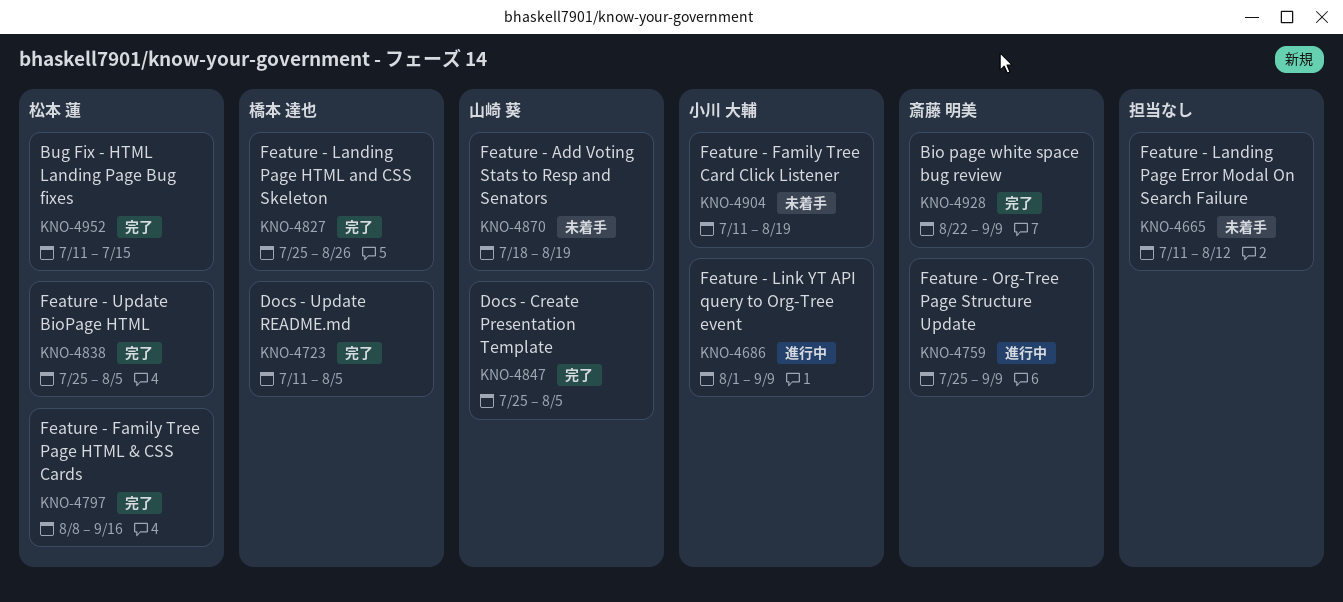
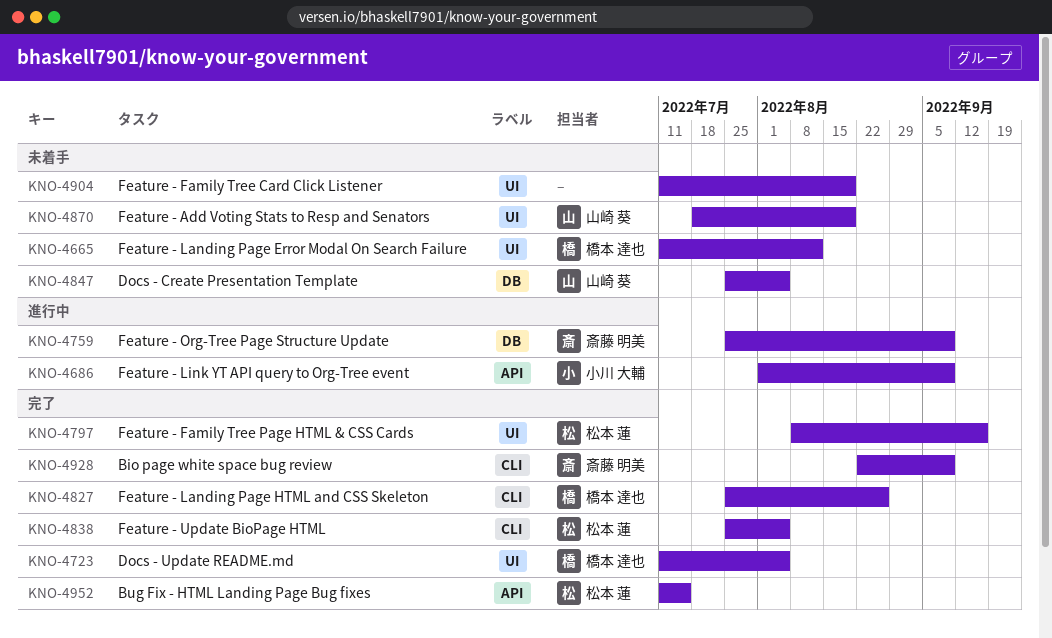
KNO-4665, owner: none -> 橋本 達也
KNO-4847, status: 完了 -> 未着手
KNO-4904, owner: 小川 大輔 -> none

